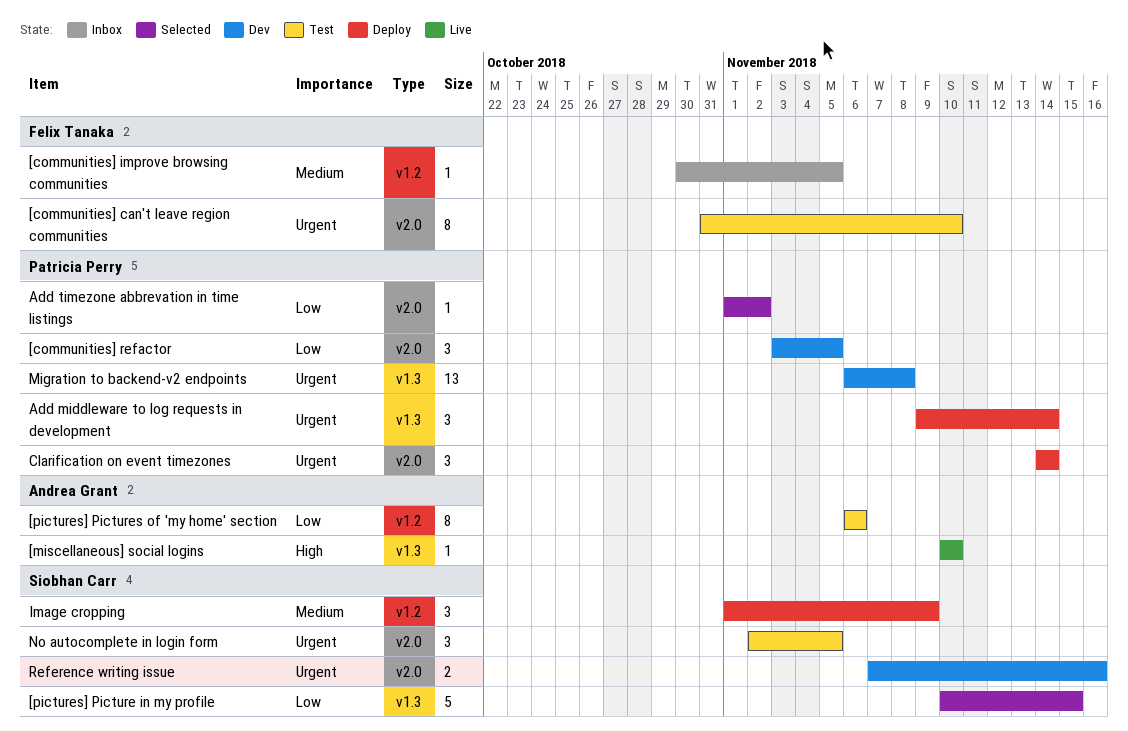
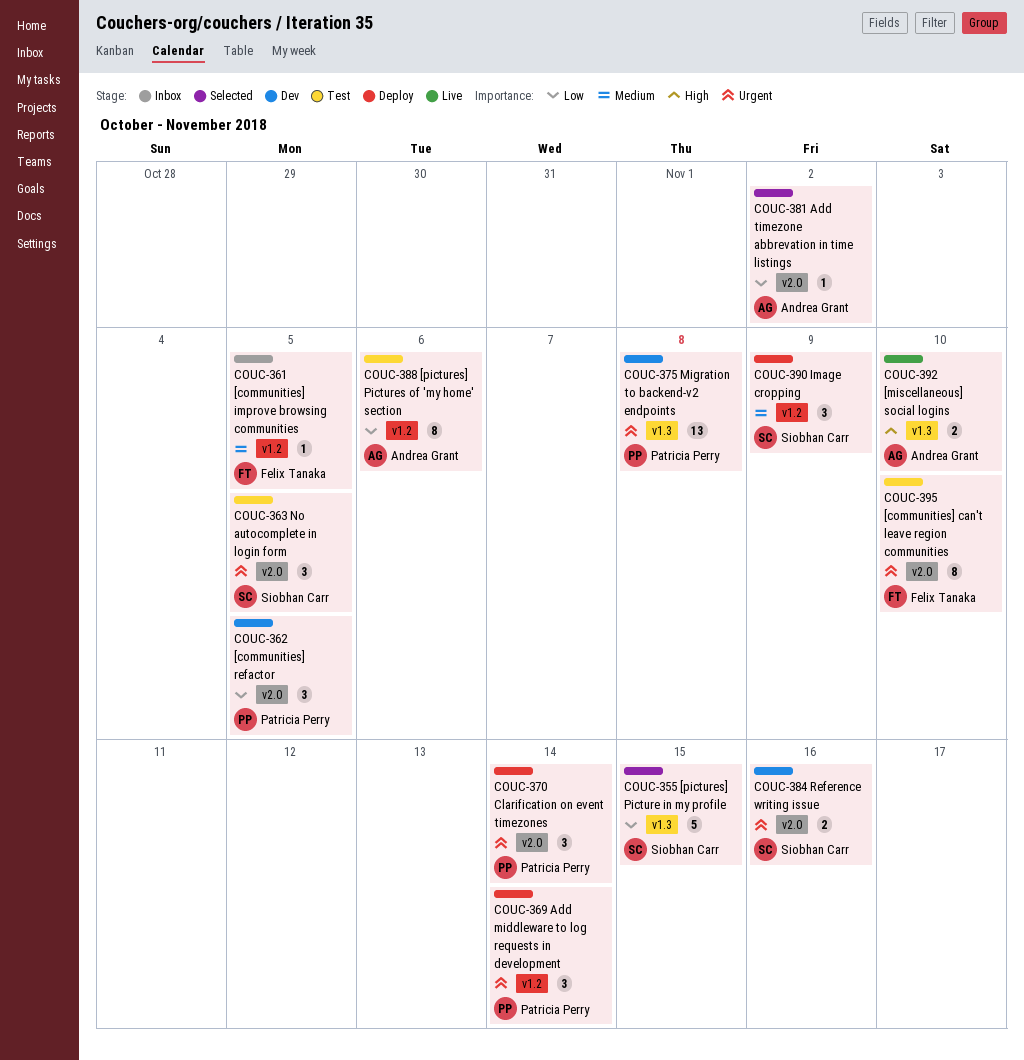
[miscellaneous] social logins, estimate: 1 -> 2
Add middleware to log requests in development, label: v1.3 -> v1.2
Add timezone abbrevation in time listings, owner: Patricia Perry -> Andrea Grant

